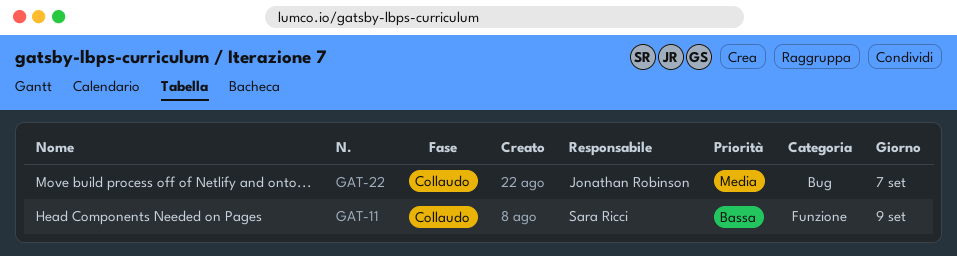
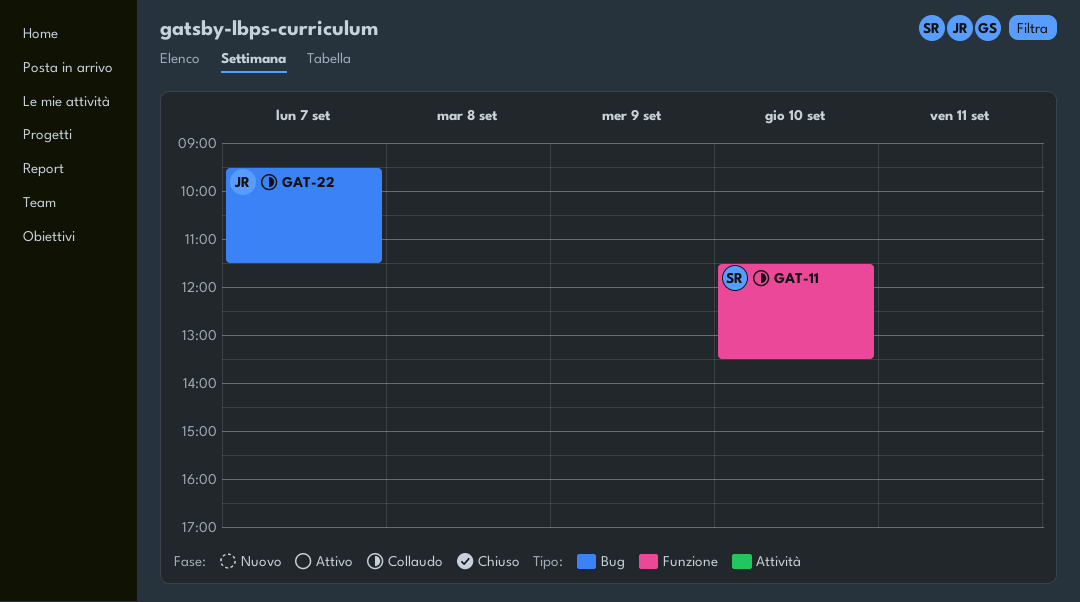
GAT-11, day: Sep 9 -> Sep 10

